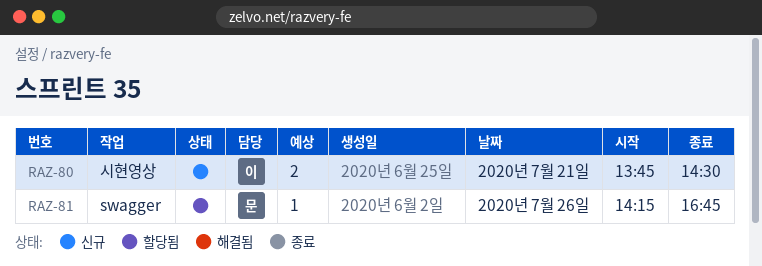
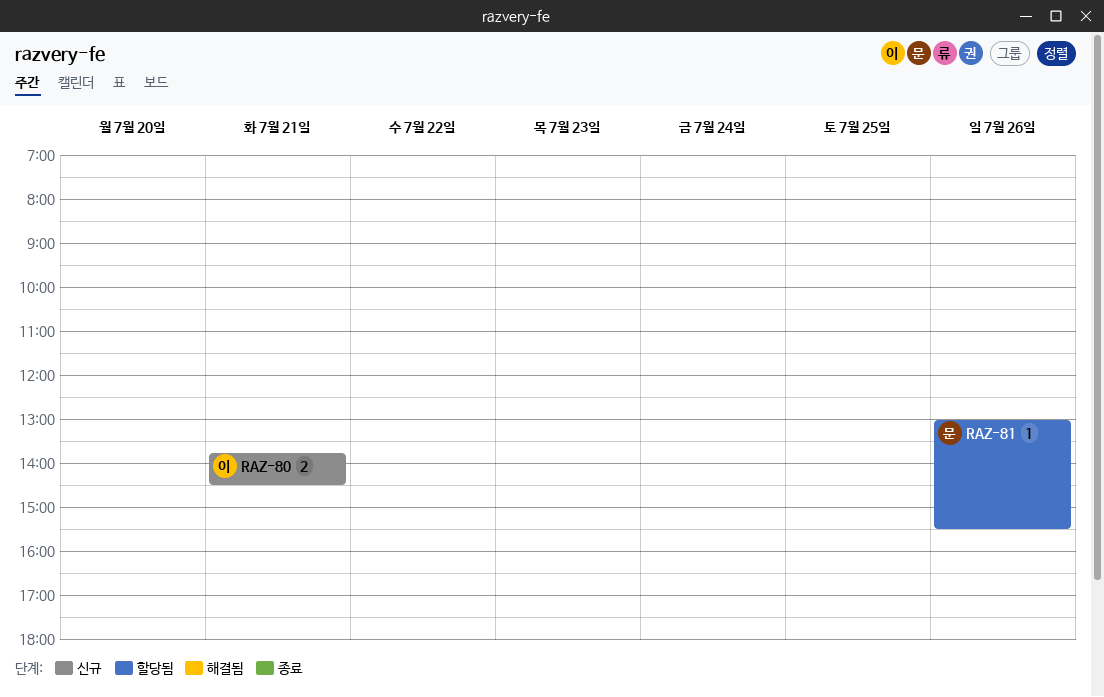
RAZ-81, begins: 14:15 -> 13:00
RAZ-81, ends: 16:45 -> 15:30

